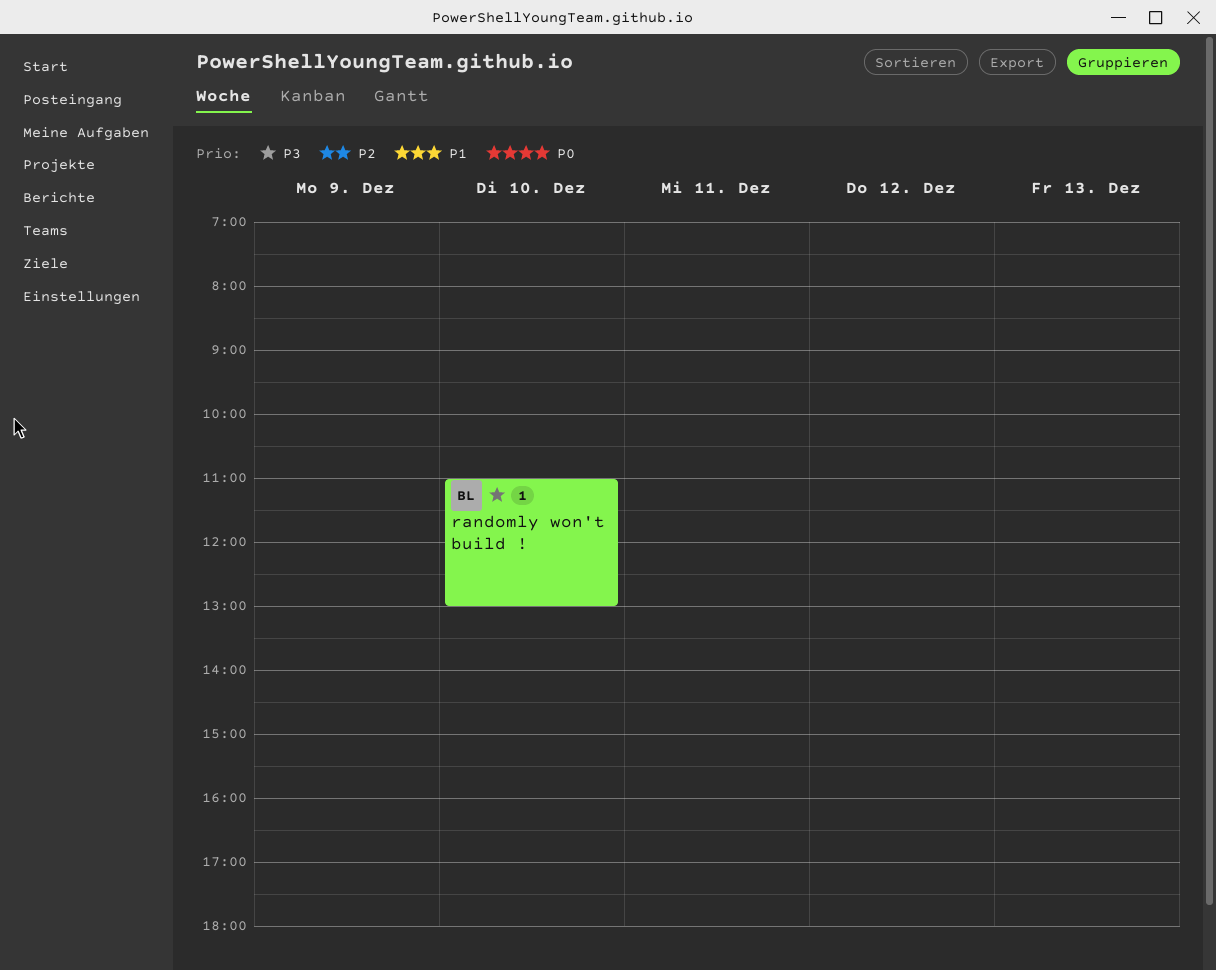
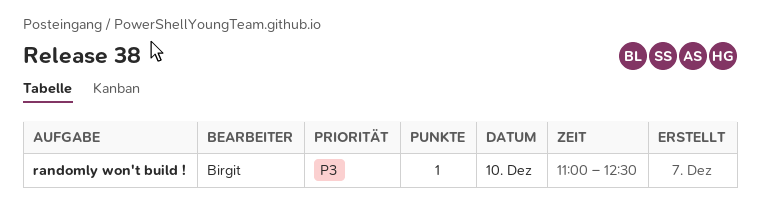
randomly won't build !, ends: 13:00 -> 12:30

